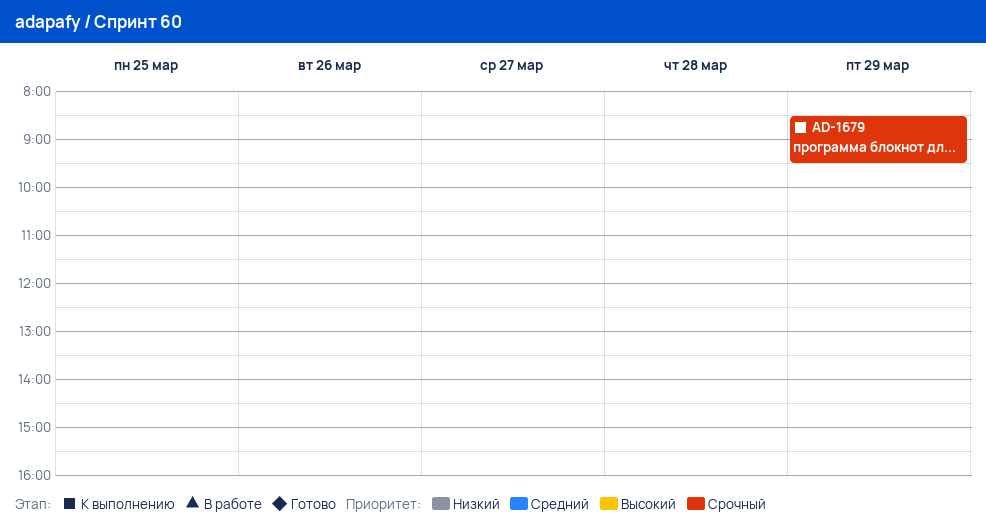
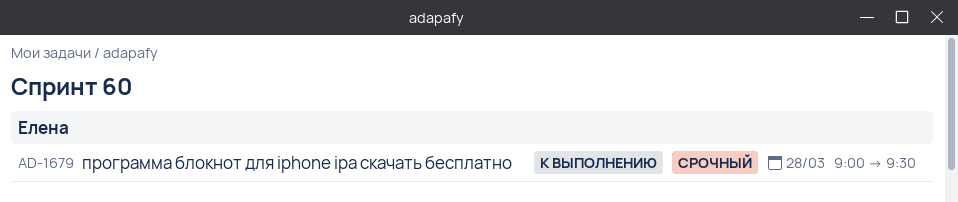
AD-1679, day: Mar 29 -> Mar 28
AD-1679, begins: 08:30 -> 09:00

